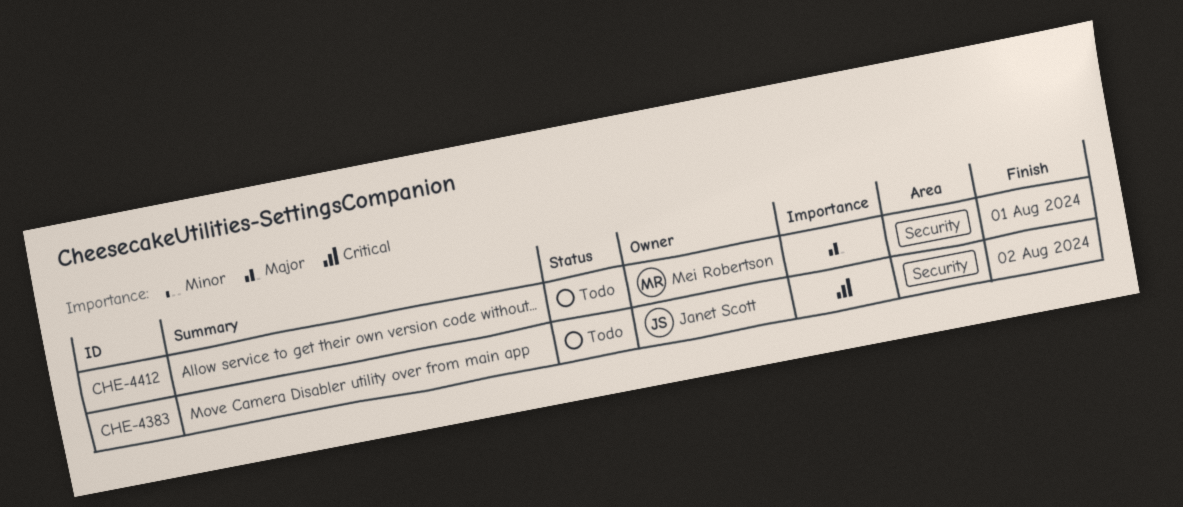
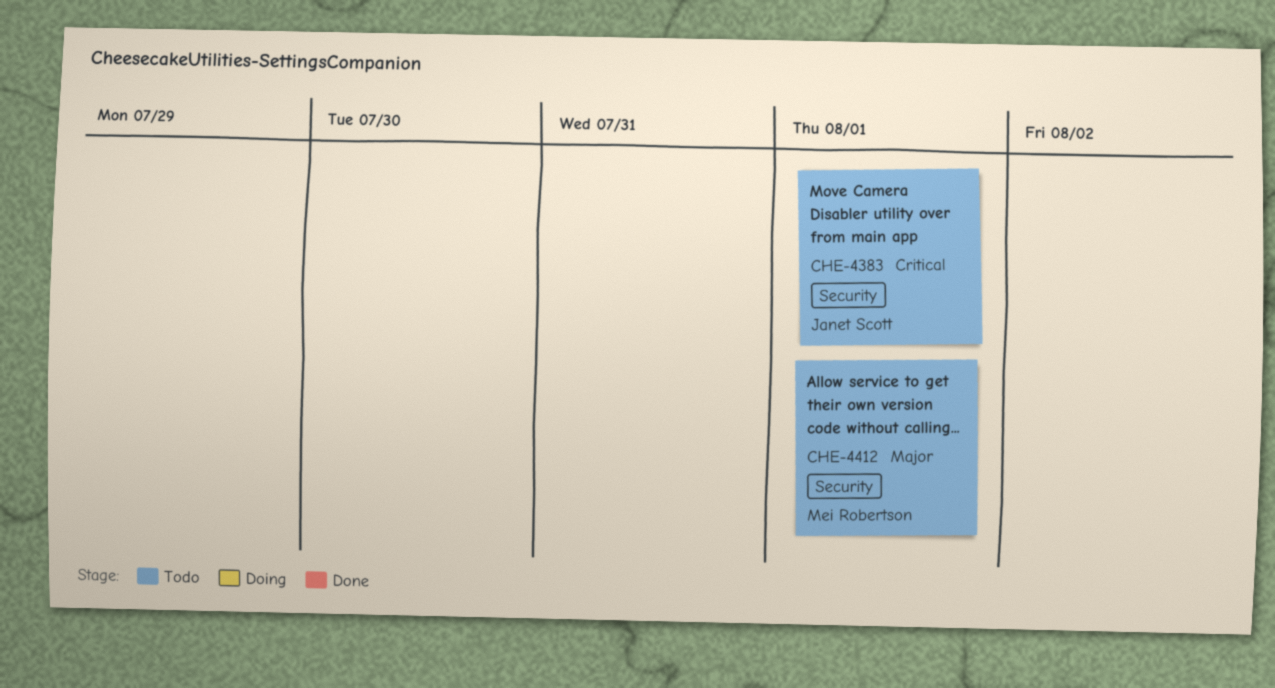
CHE-4383, due: Aug 2 -> Aug 1

